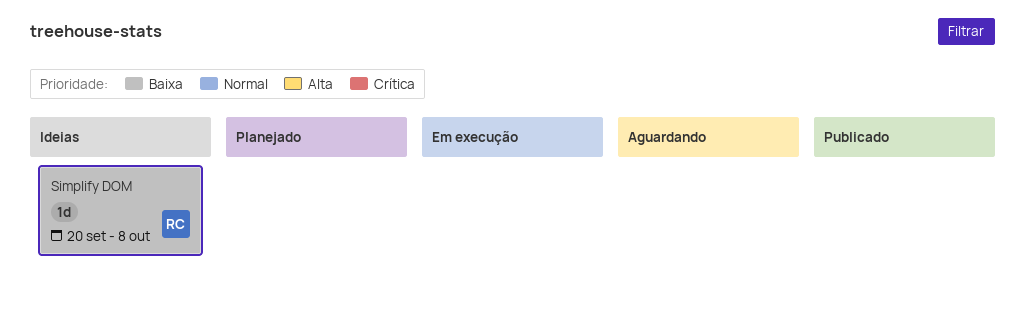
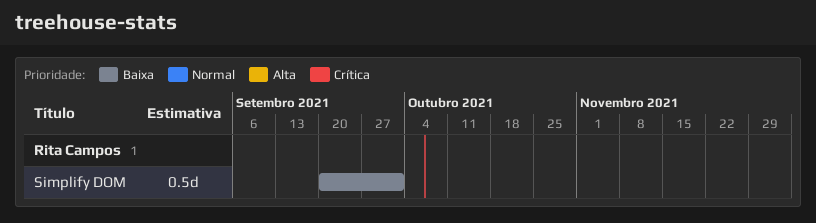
Simplify DOM, estimate: 1d -> 0.5d
Simplify DOM, due: Oct 8 -> Oct 1

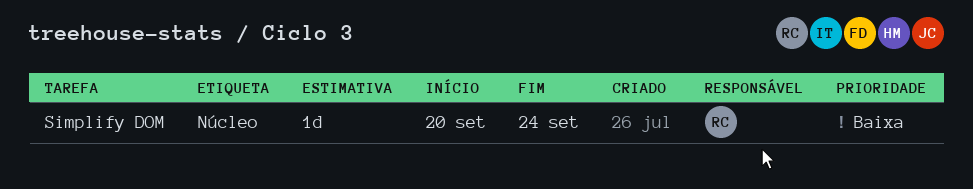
Simplify DOM, estimate: 0.5d -> 1d
Simplify DOM, due: Oct 1 -> Sep 24

